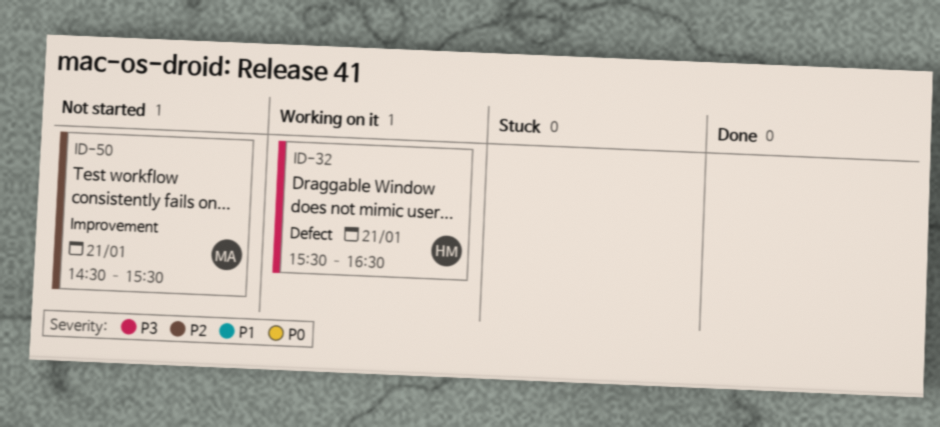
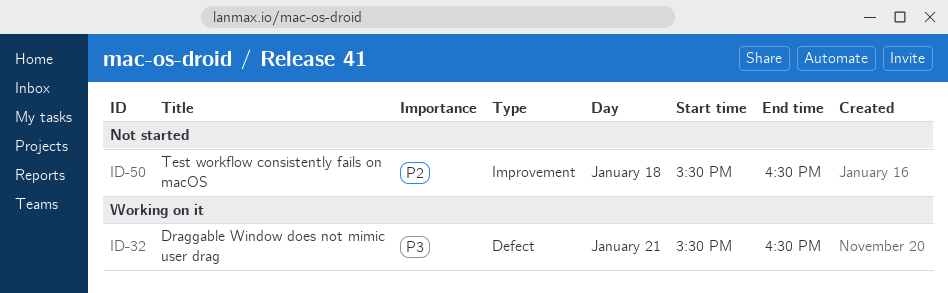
ID-50, day: Jan 21 -> Jan 18
ID-50, begins: 14:30 -> 15:30
ID-50, ends: 15:30 -> 16:30

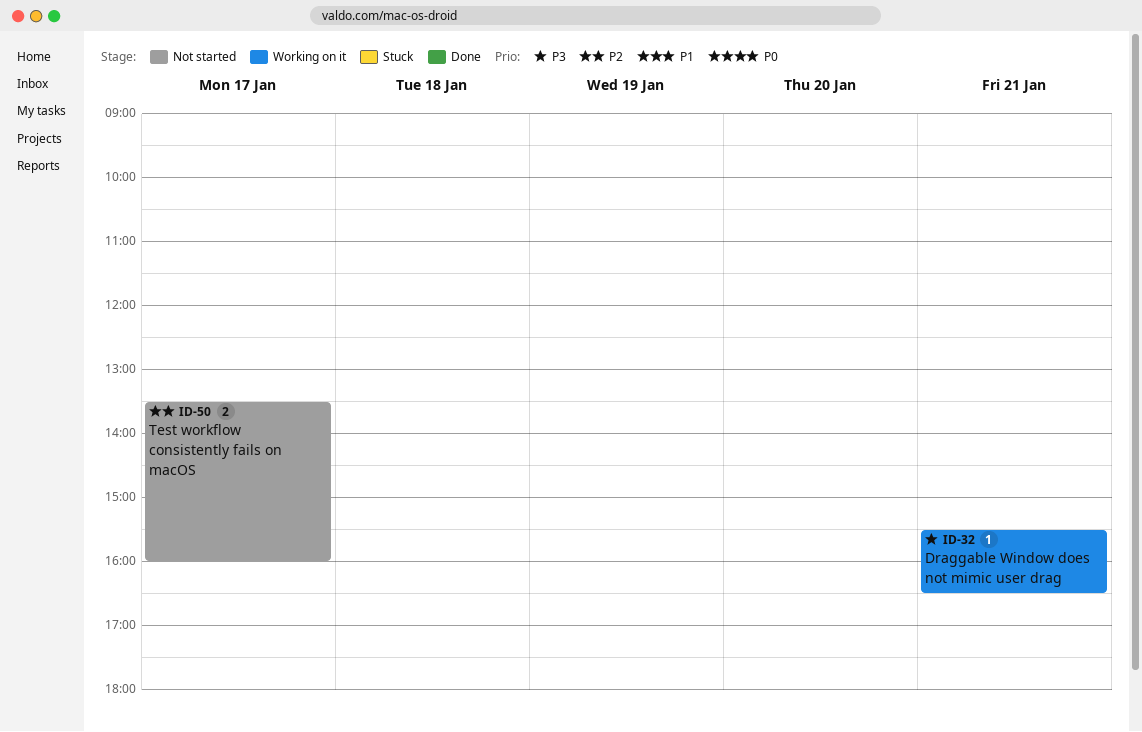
ID-50, day: Jan 18 -> Jan 17
ID-50, begins: 15:30 -> 13:30
ID-50, ends: 16:30 -> 16:00

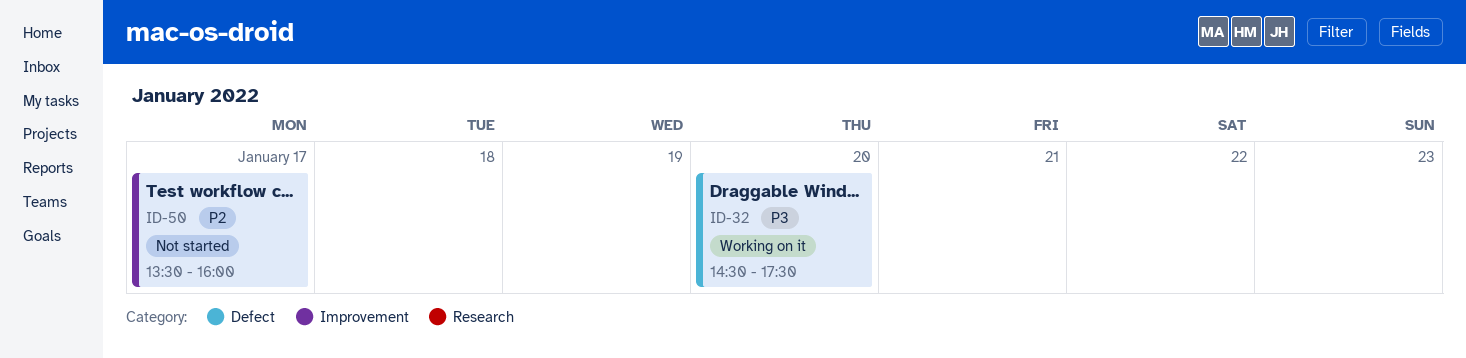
ID-32, day: Jan 21 -> Jan 20
ID-32, begins: 15:30 -> 14:30
ID-32, ends: 16:30 -> 17:30

